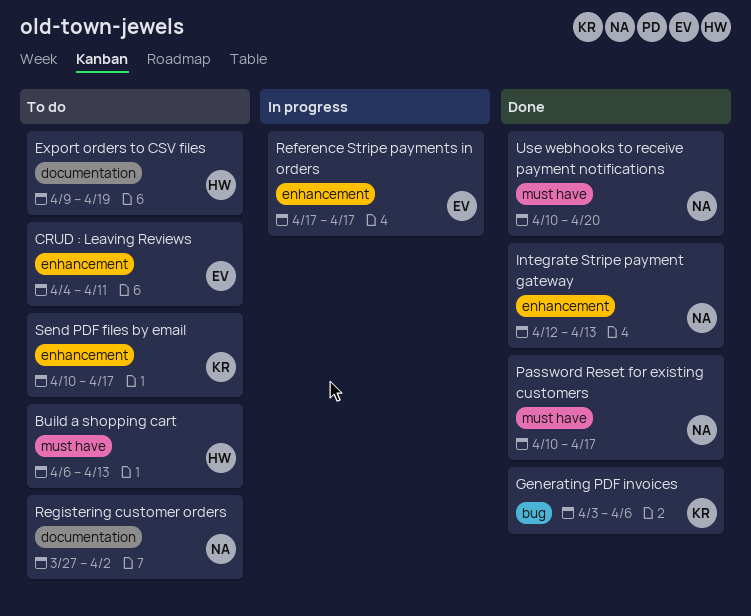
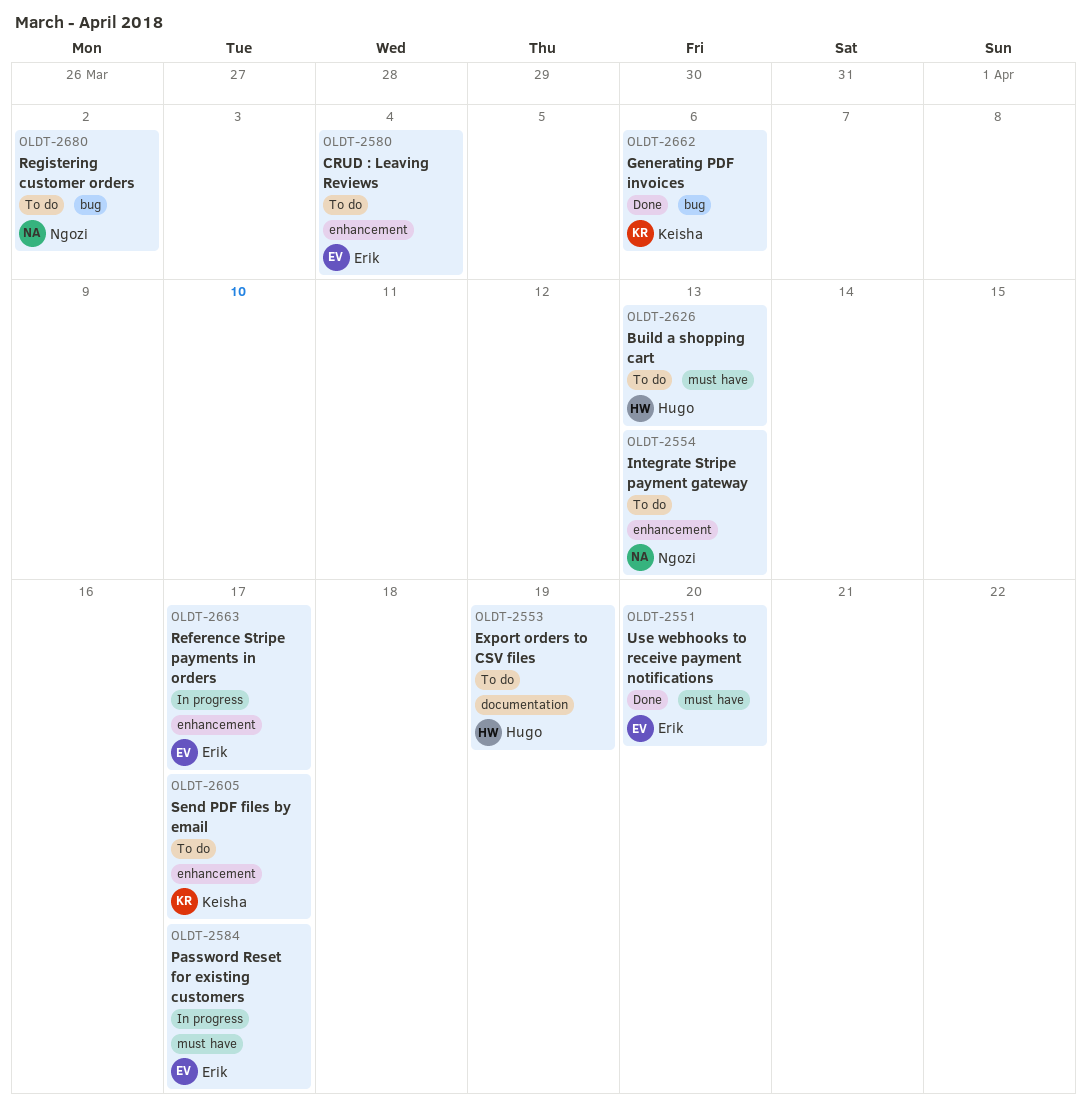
CRUD : Leaving Reviews, due: Apr 11 -> Apr 4
Integrate Stripe payment gateway, status: Done -> To do
Password Reset for existing customers, status: Done -> In progress
Password Reset for existing customers, owner: Ngozi -> Erik
Registering customer orders, label: documentation -> bug
Use webhooks to receive payment notifications, owner: Ngozi -> Erik

